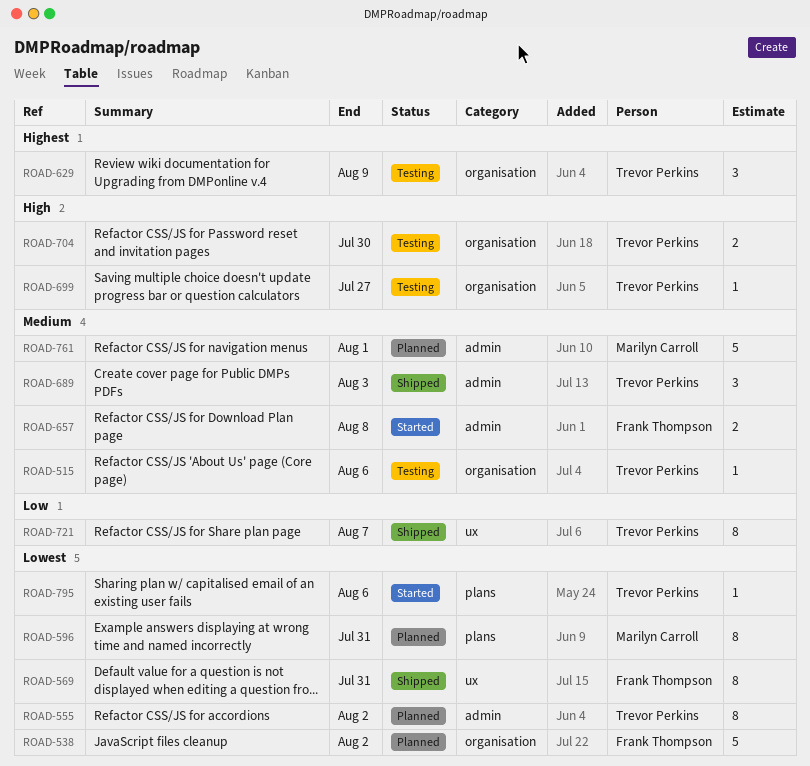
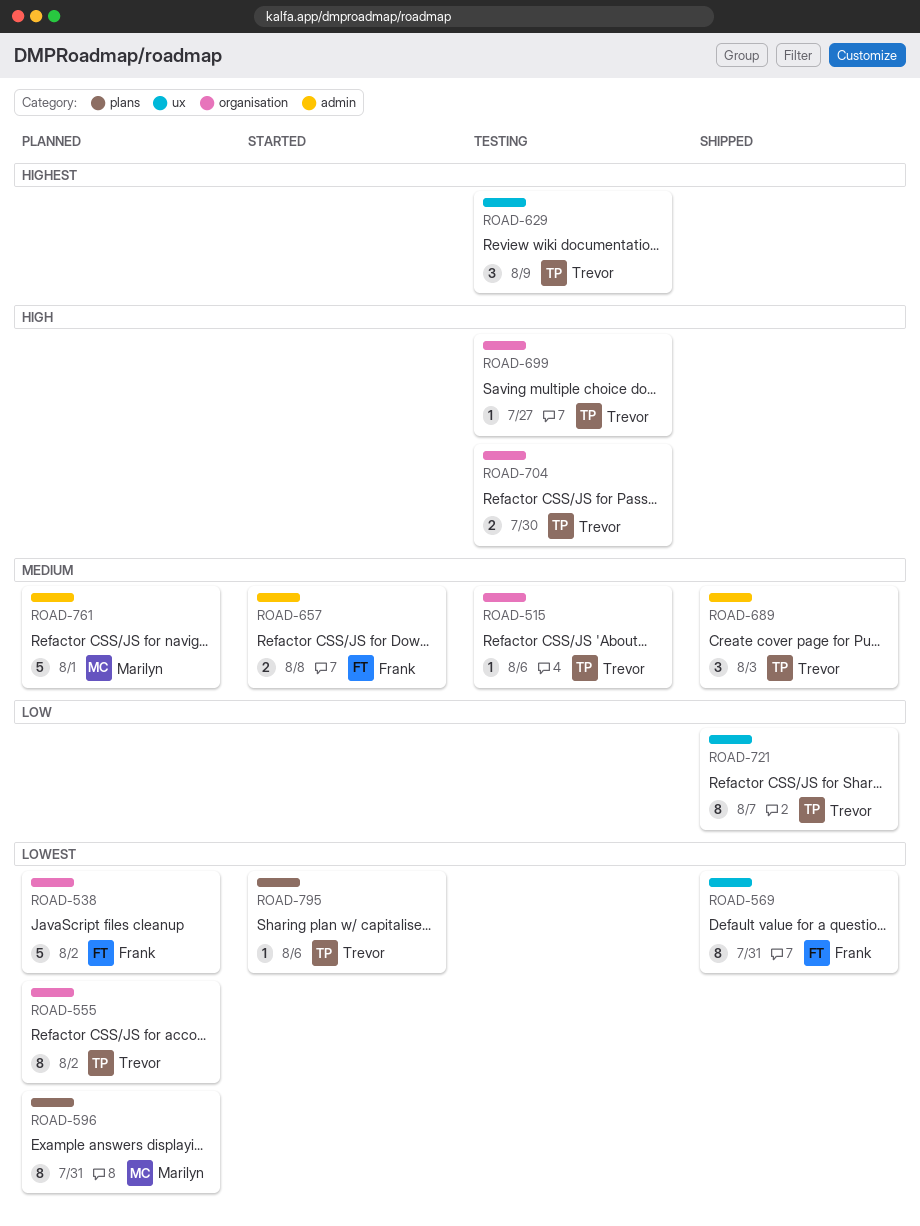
ROAD-555, label: admin -> organisation
ROAD-629, label: organisation -> ux

